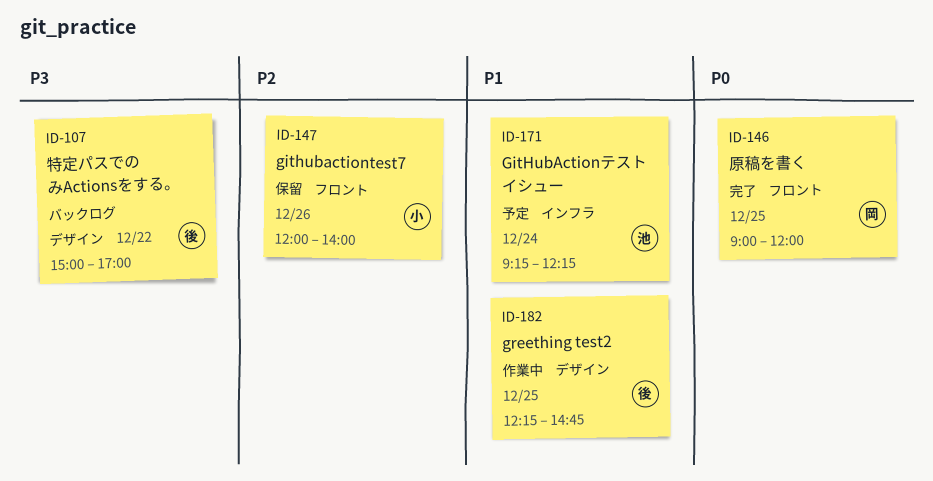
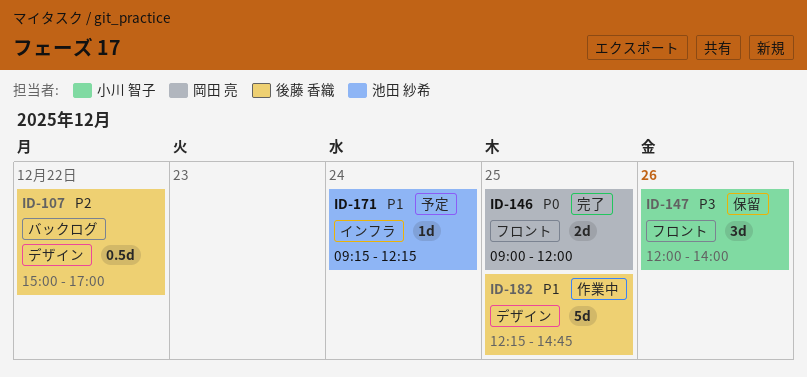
ID-107, priority: P3 -> P2
ID-147, priority: P2 -> P3

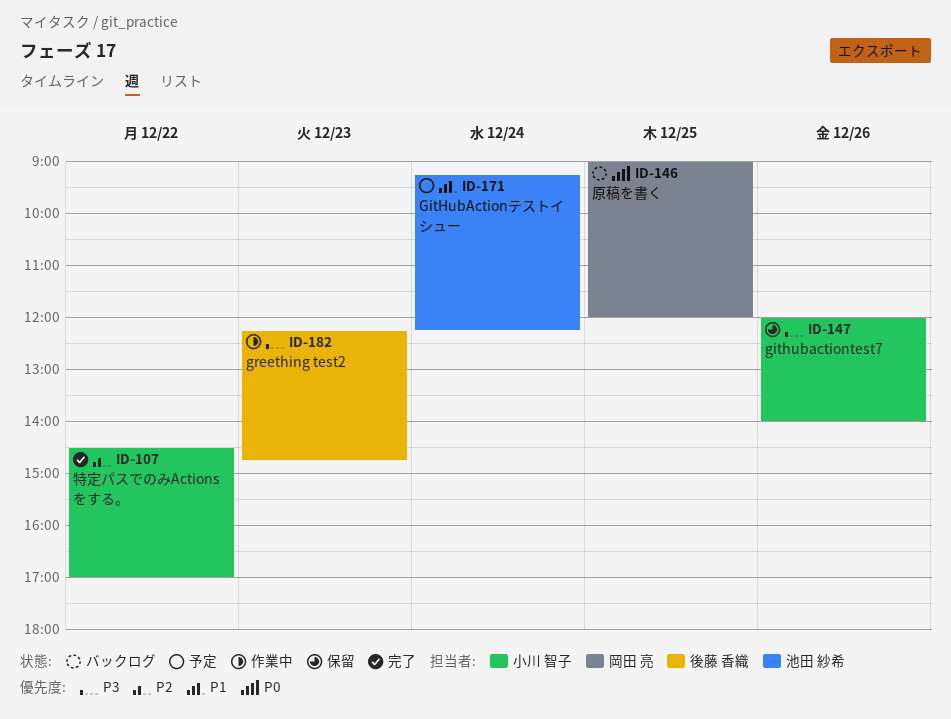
ID-107, status: バックログ -> 完了
ID-107, owner: 後藤 香織 -> 小川 智子
ID-107, begins: 15:00 -> 14:30
ID-146, status: 完了 -> バックログ
ID-182, priority: P1 -> P3
ID-182, day: Dec 25 -> Dec 23

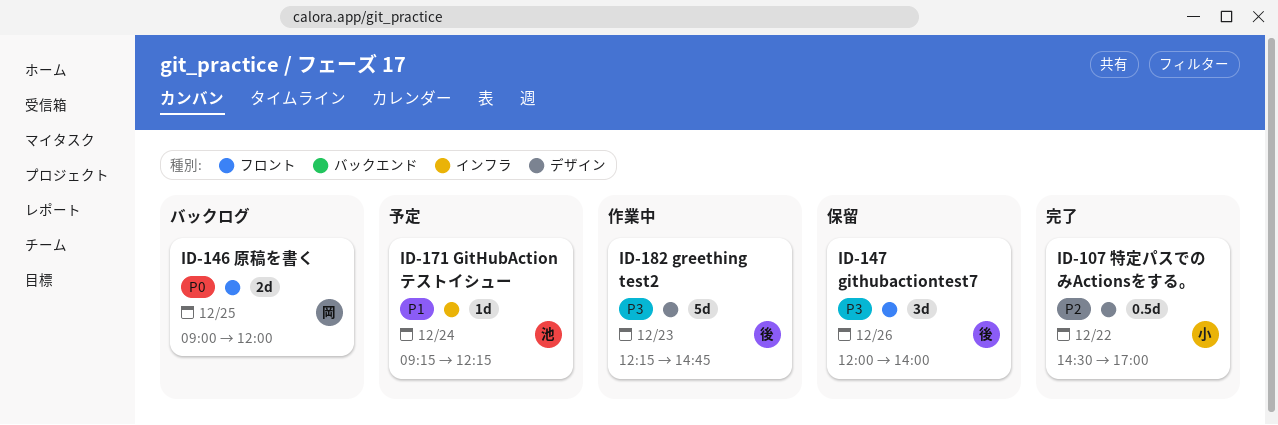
ID-147, owner: 小川 智子 -> 後藤 香織

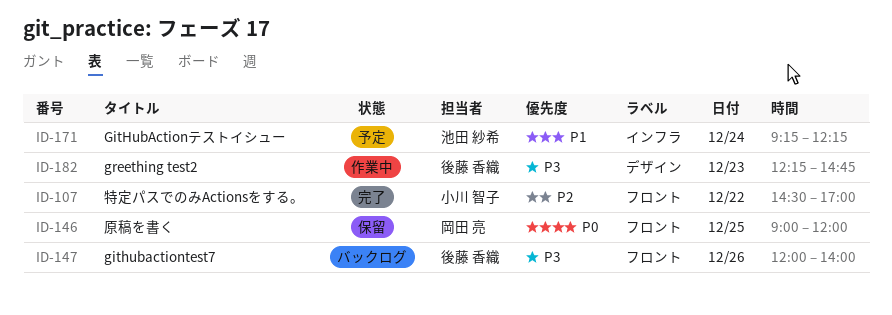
ID-107, label: デザイン -> フロント
ID-146, status: バックログ -> 保留
ID-147, status: 保留 -> バックログ

